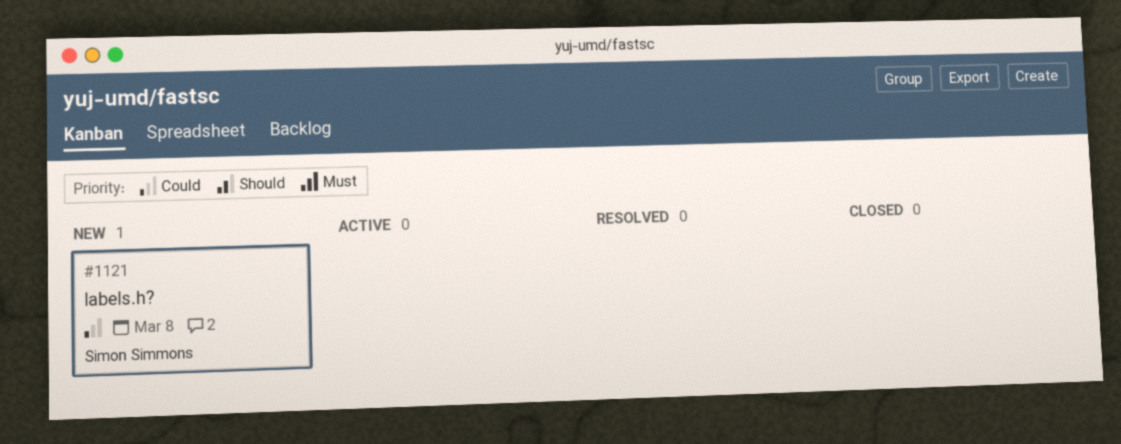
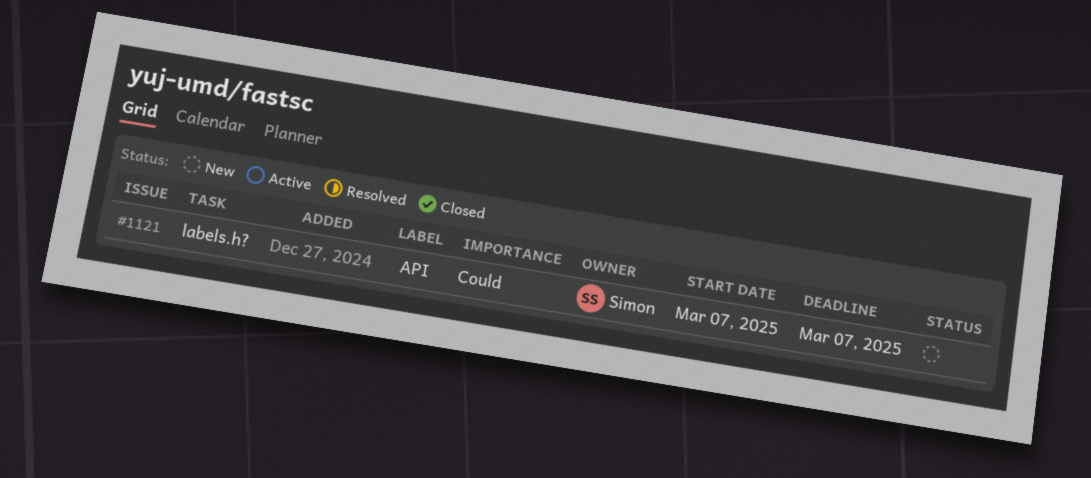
#1121, due: Mar 8 -> Mar 7

